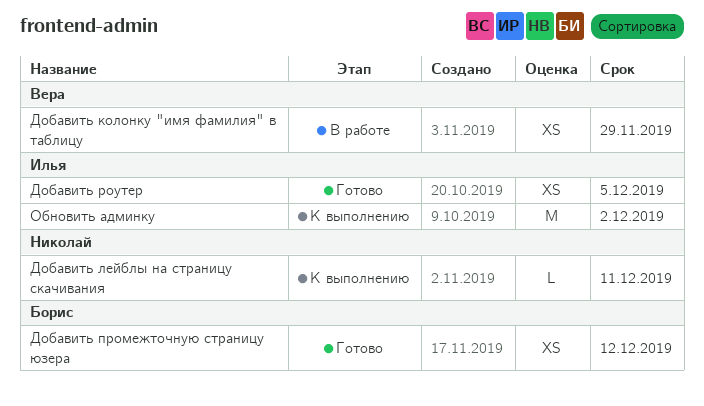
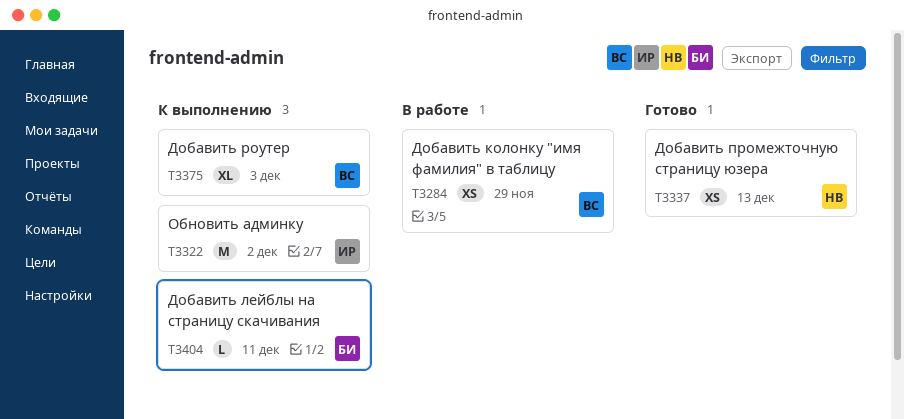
Добавить лейблы на страницу скачивания, owner: Николай -> Борис
Добавить промежточную страницу юзера, owner: Борис -> Николай
Добавить промежточную страницу юзера, due: Dec 12 -> Dec 13
Добавить роутер, status: Готово -> К выполнению
Добавить роутер, owner: Илья -> Вера
Добавить роутер, estimate: XS -> XL
Добавить роутер, due: Dec 5 -> Dec 3

